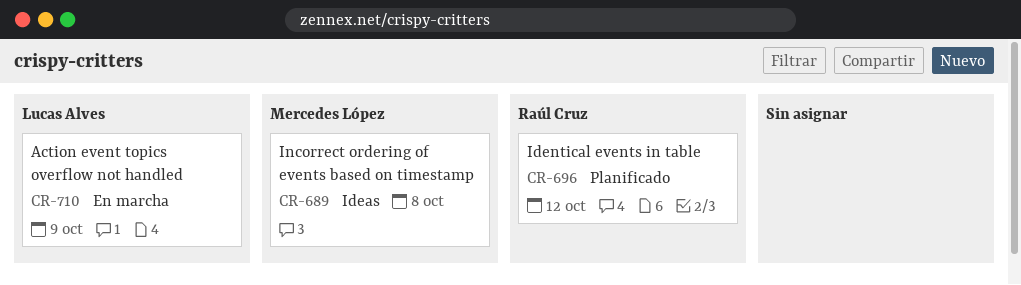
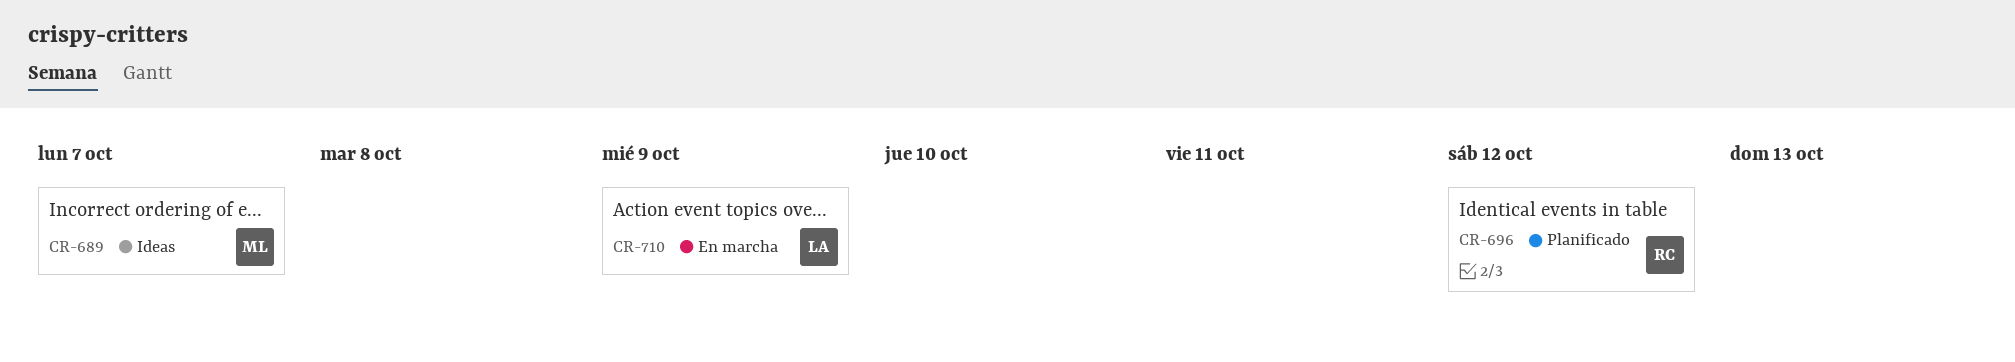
CR-689, due: Oct 8 -> Oct 7

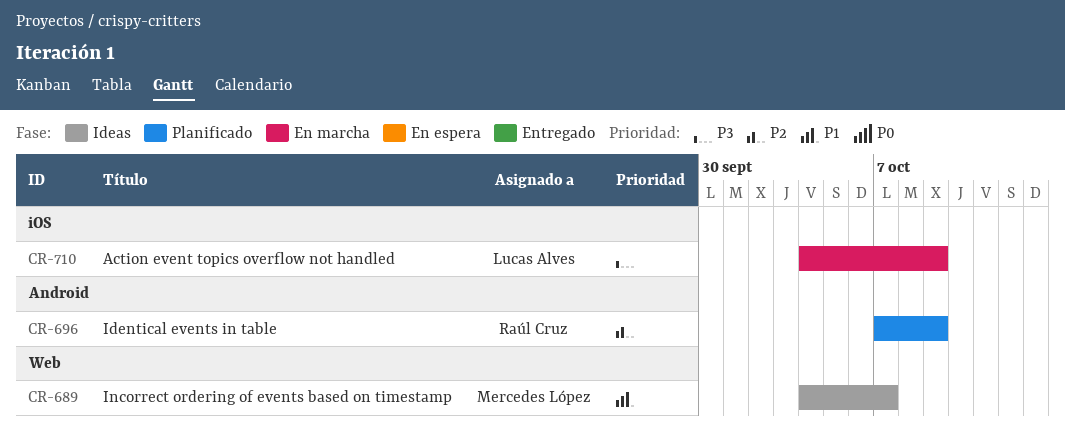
CR-696, due: Oct 12 -> Oct 9

